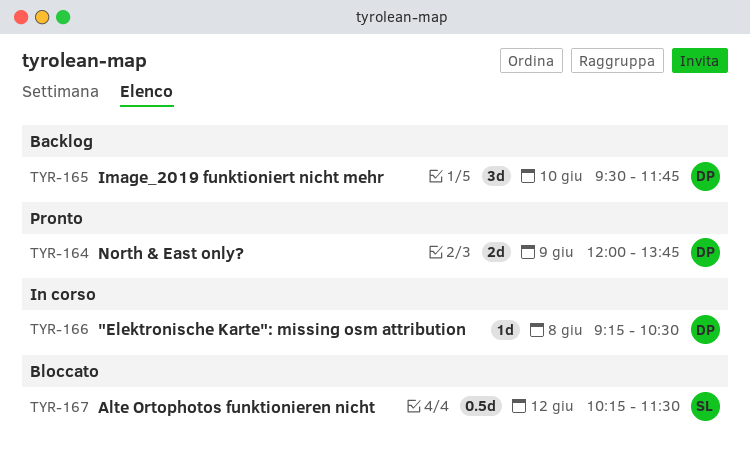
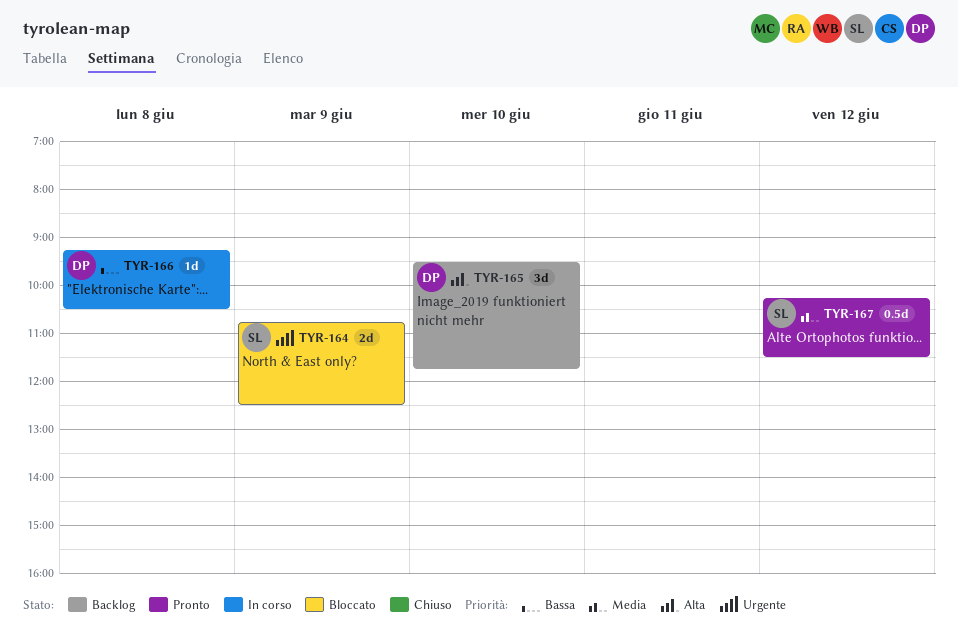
TYR-164, status: Pronto -> Bloccato
TYR-164, owner: DP -> SL
TYR-164, begins: 12:00 -> 10:45
TYR-164, ends: 13:45 -> 12:30
TYR-167, status: Bloccato -> Pronto

